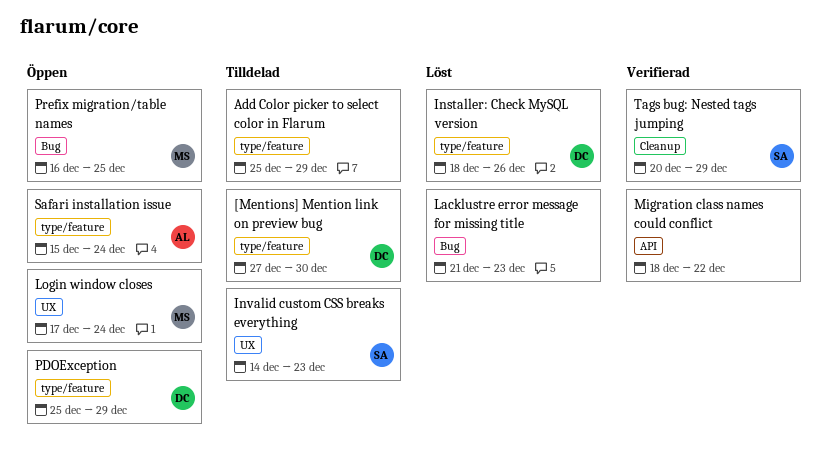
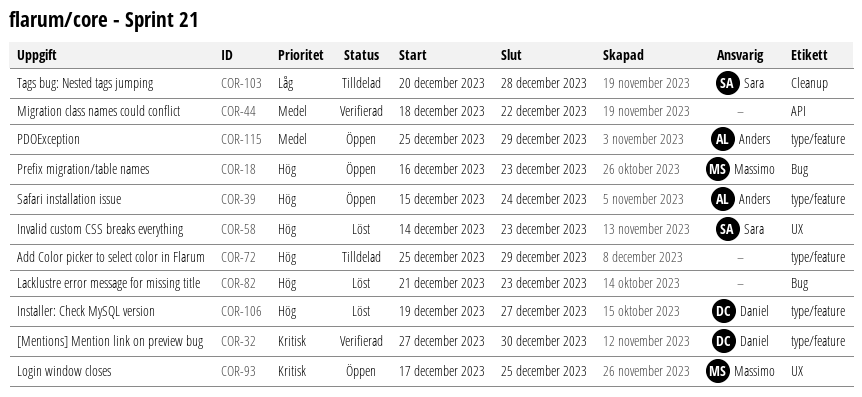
[Mentions] Mention link on preview bug, status: Tilldelad -> Verifierad
Installer: Check MySQL version, start: Dec 18 -> Dec 19
Installer: Check MySQL version, due: Dec 26 -> Dec 27
Invalid custom CSS breaks everything, status: Tilldelad -> Löst
Login window closes, due: Dec 24 -> Dec 25
PDOException, owner: Daniel -> Anders
Prefix migration/table names, due: Dec 25 -> Dec 23
Tags bug: Nested tags jumping, status: Verifierad -> Tilldelad
Tags bug: Nested tags jumping, due: Dec 29 -> Dec 28

